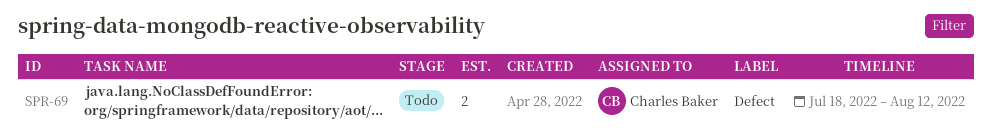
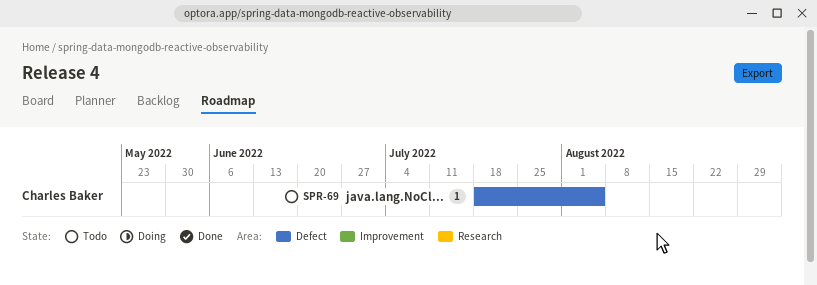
SPR-69, estimate: 2 -> 1
SPR-69, due: Aug 12 -> Aug 5

